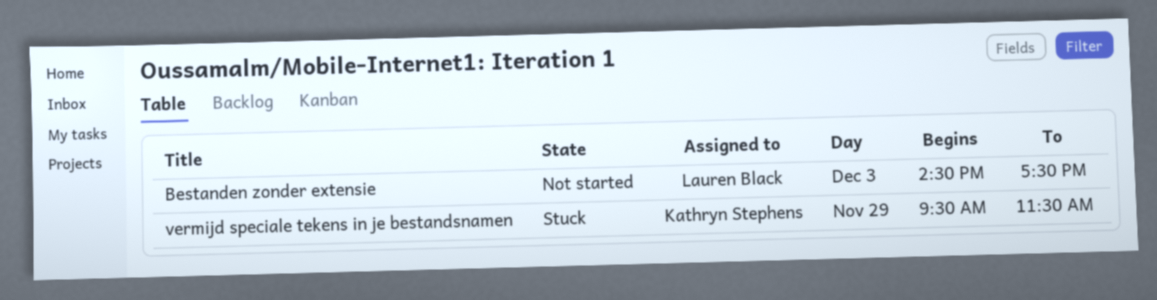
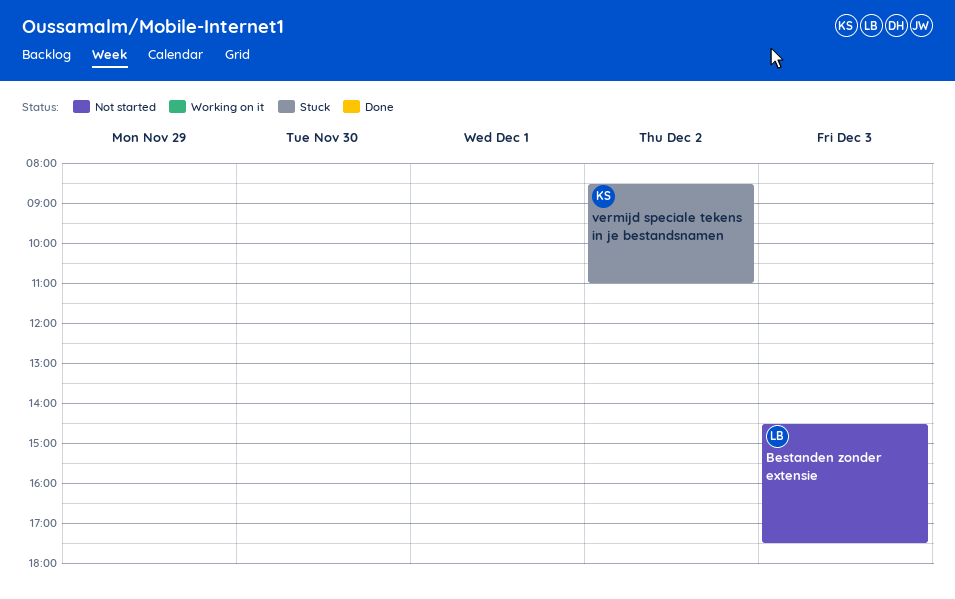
vermijd speciale tekens in je bestandsnamen, day: Nov 29 -> Dec 2
vermijd speciale tekens in je bestandsnamen, begins: 09:30 -> 08:30
vermijd speciale tekens in je bestandsnamen, ends: 11:30 -> 11:00

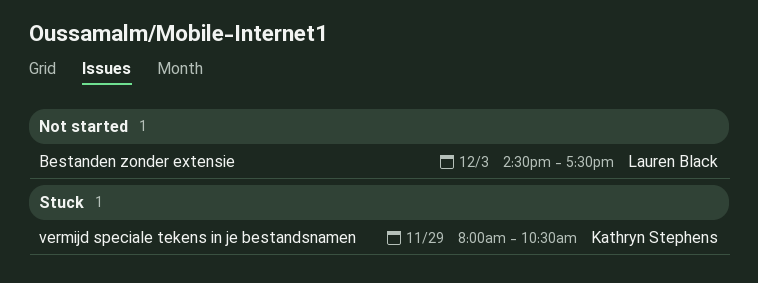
vermijd speciale tekens in je bestandsnamen, day: Dec 2 -> Nov 29
vermijd speciale tekens in je bestandsnamen, begins: 08:30 -> 08:00
vermijd speciale tekens in je bestandsnamen, ends: 11:00 -> 10:30

